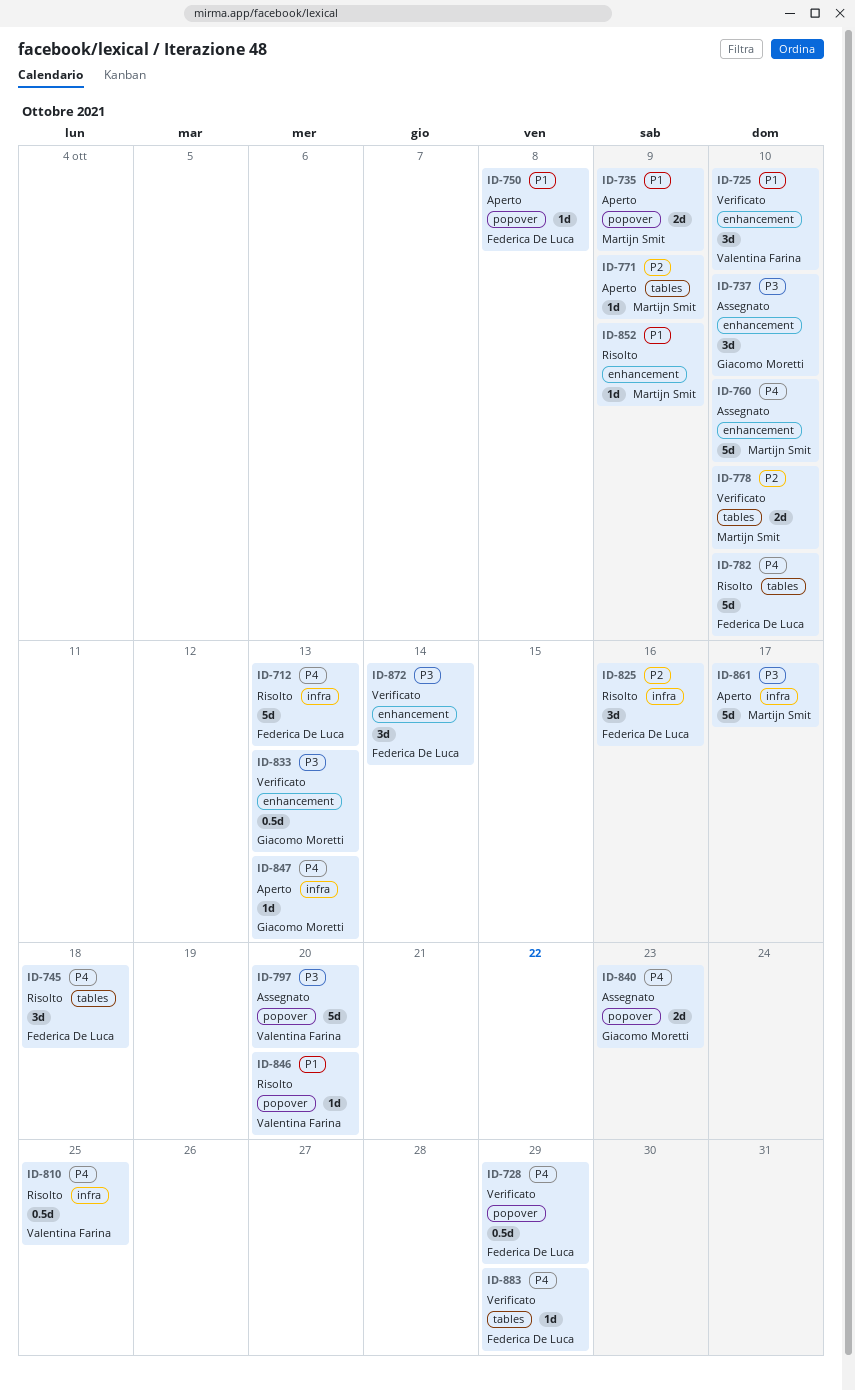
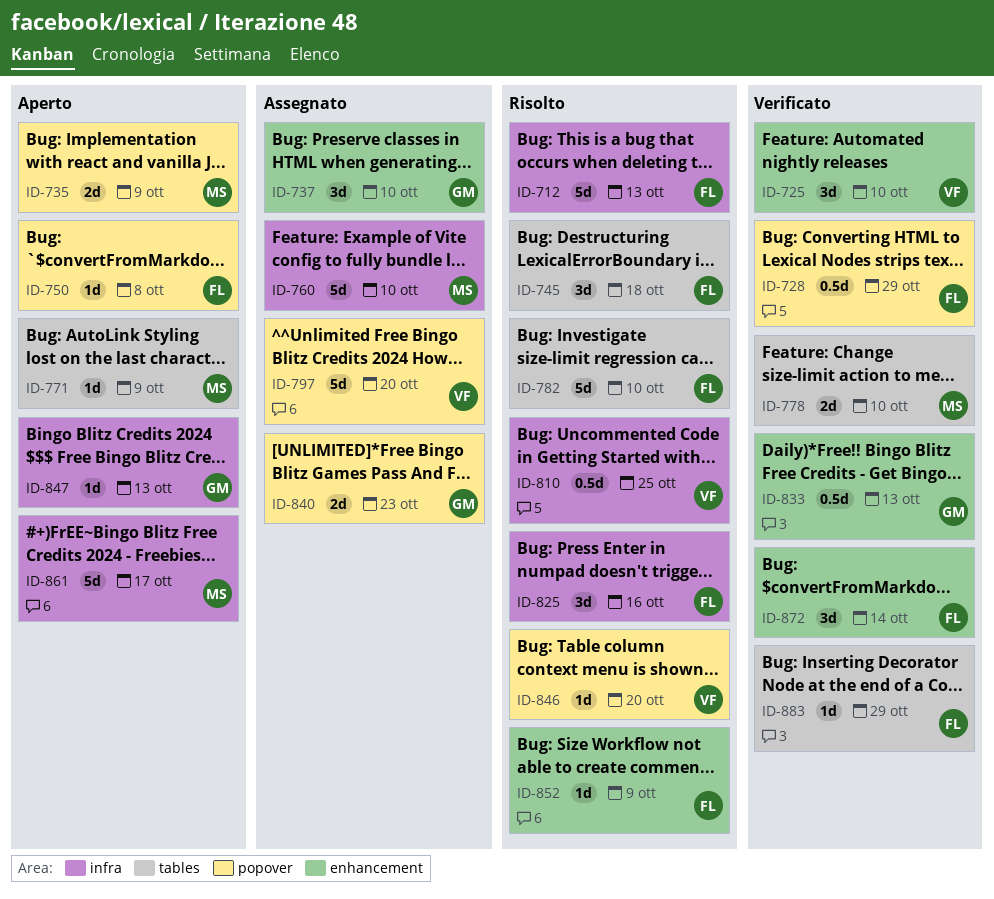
ID-760, label: enhancement -> infra
ID-852, owner: Martijn Smit -> Federica De Luca

